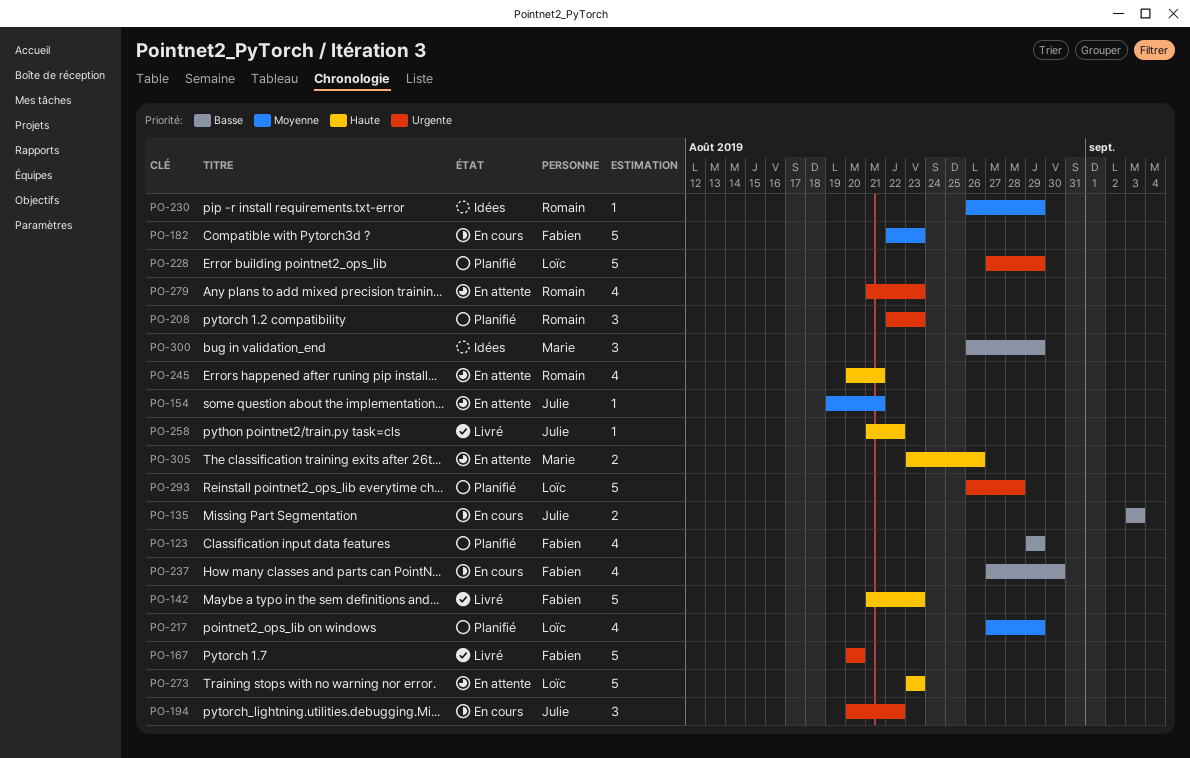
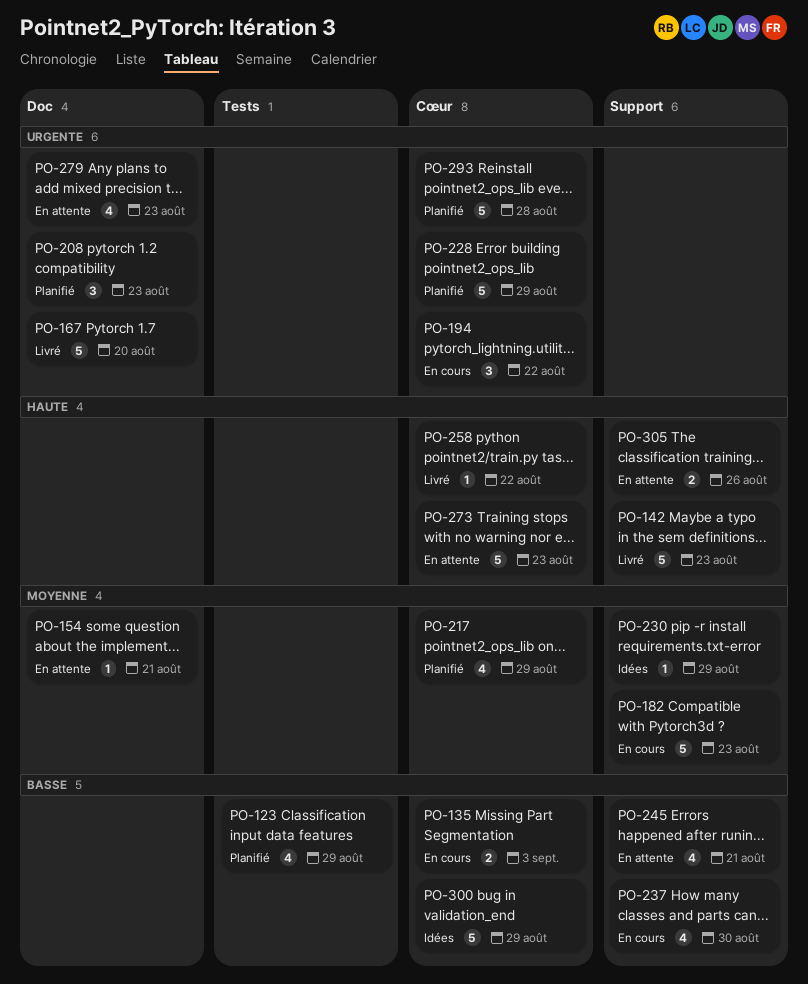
PO-245, priority: Haute -> Basse
PO-300, estimate: 3 -> 5

